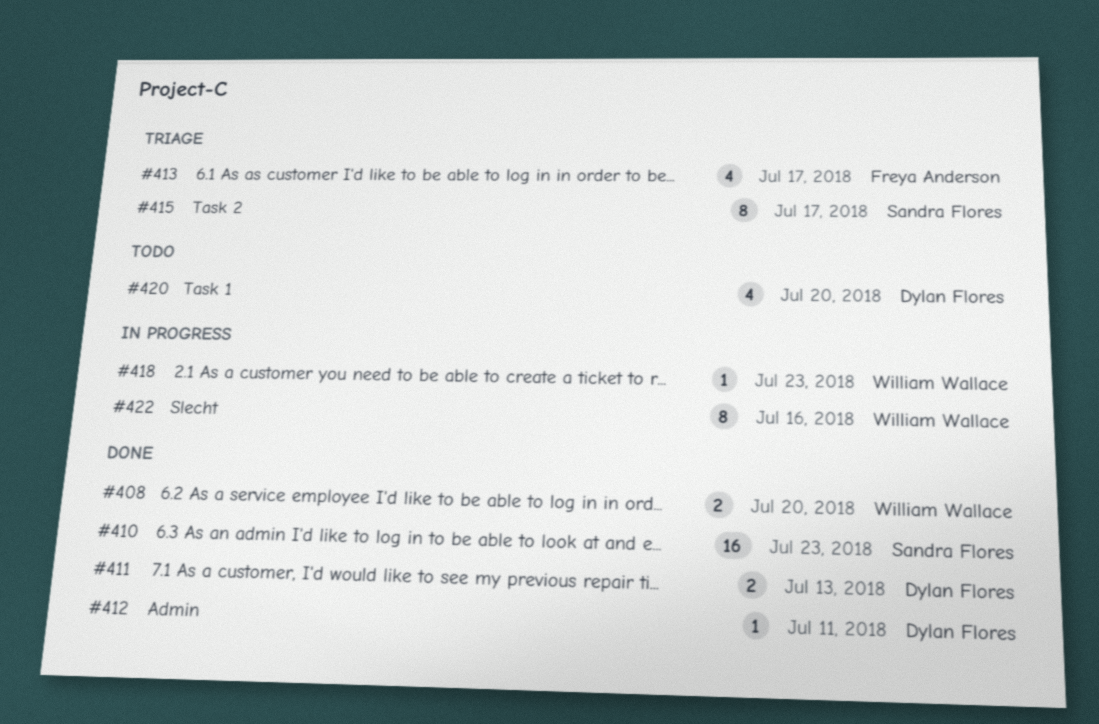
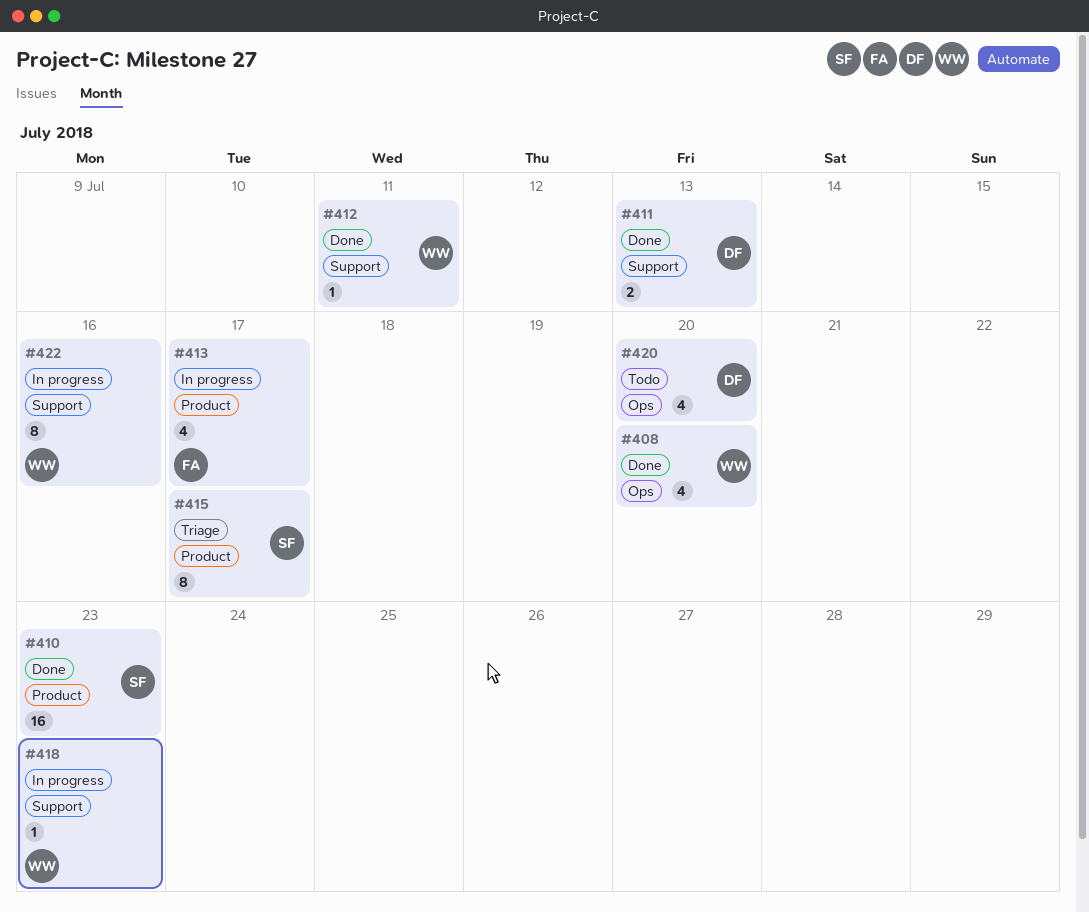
#408, estimate: 2 -> 4
#412, owner: Dylan Flores -> William Wallace
#413, status: Triage -> In progress

